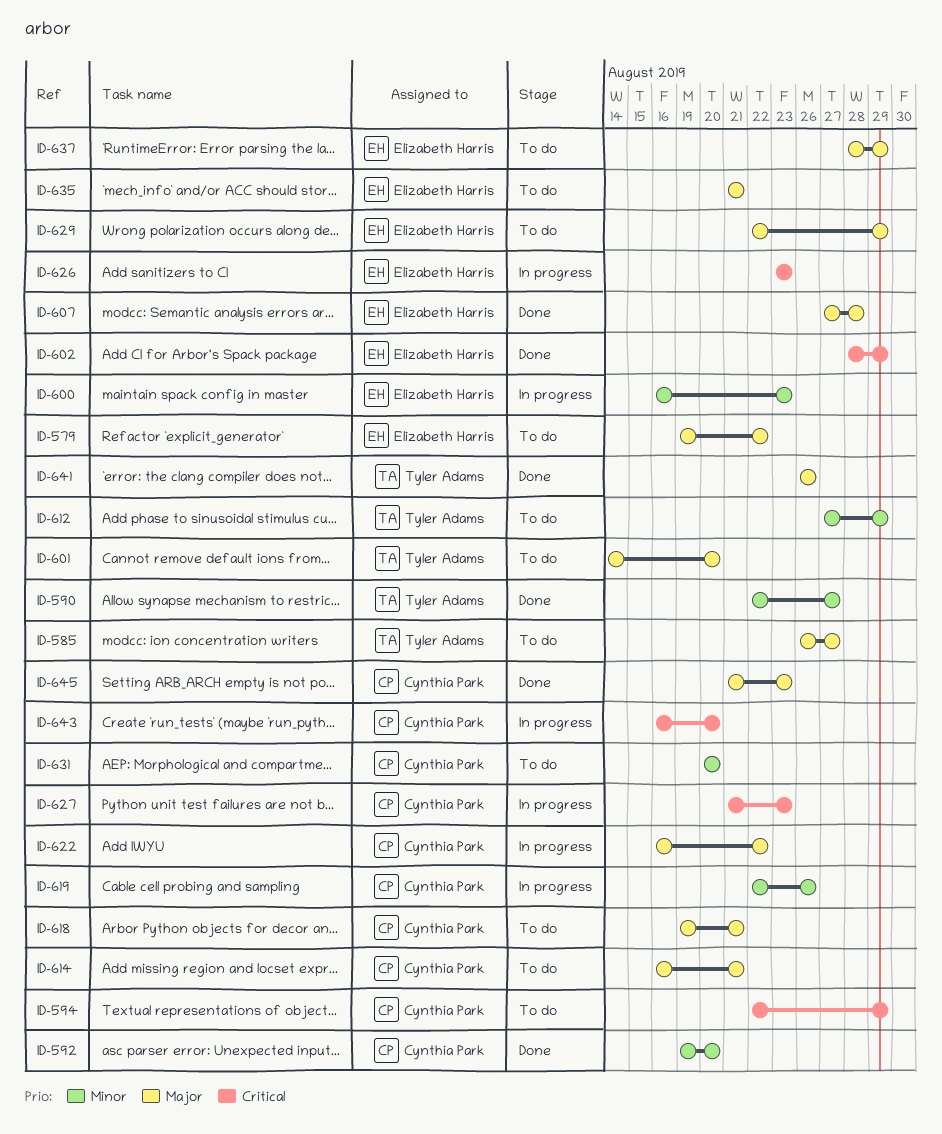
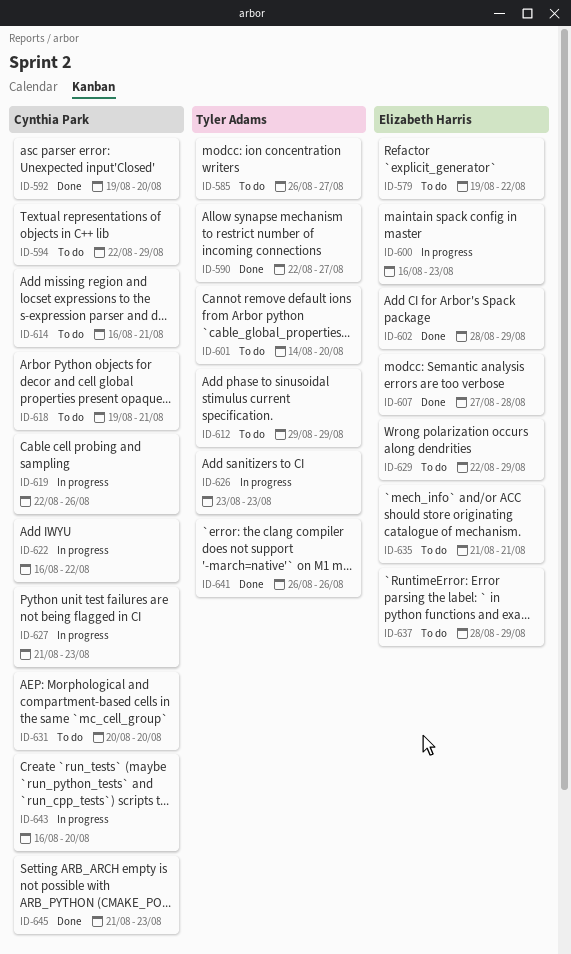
ID-612, start: Aug 27 -> Aug 29
ID-626, owner: Elizabeth Harris -> Tyler Adams

